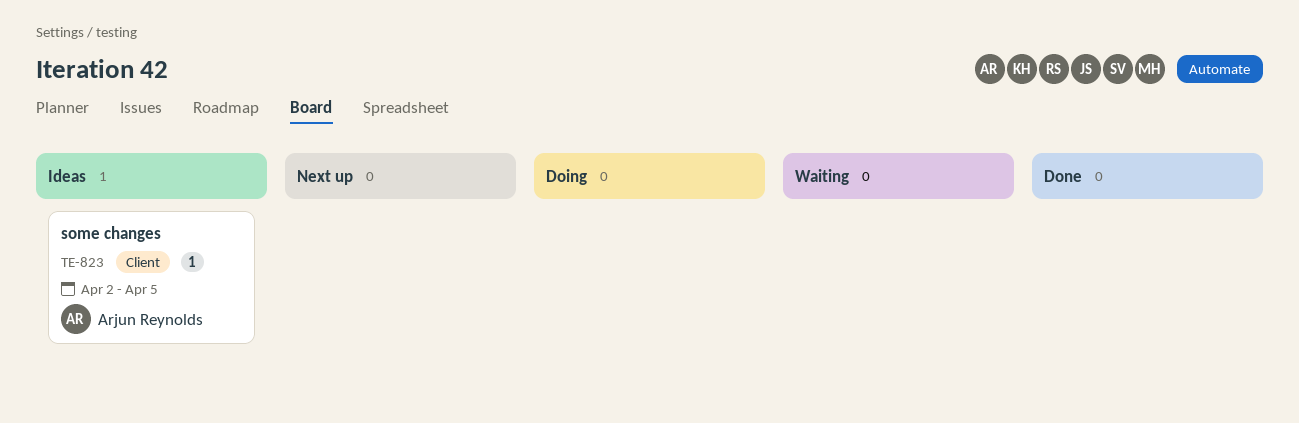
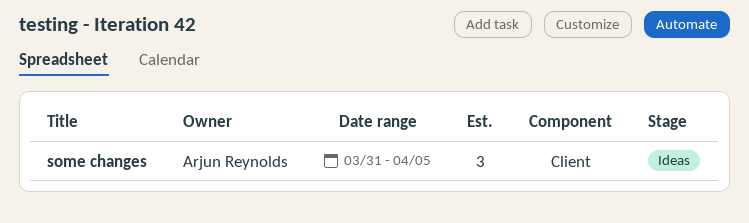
some changes, estimate: 1 -> 3
some changes, start: Apr 2 -> Mar 31

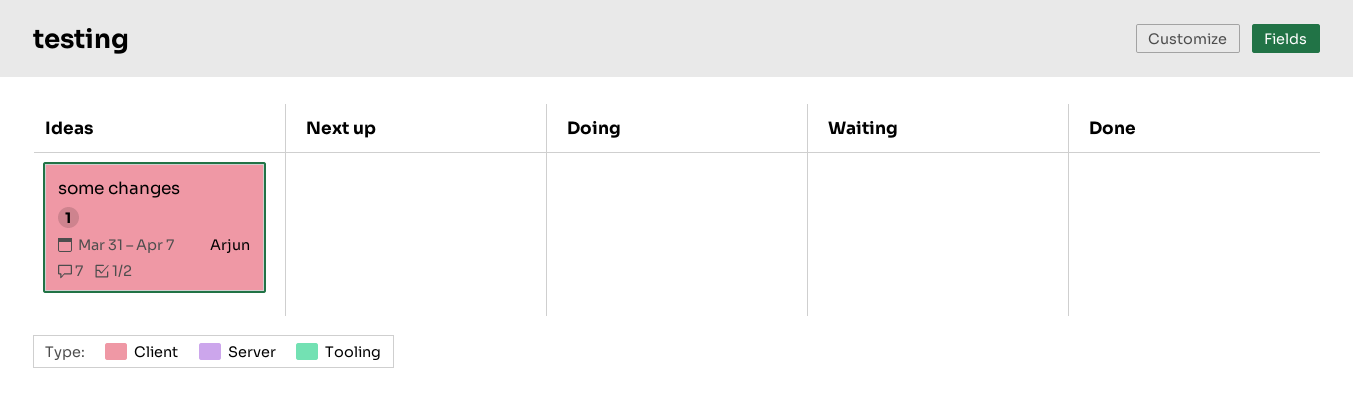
some changes, estimate: 3 -> 1
some changes, due: Apr 5 -> Apr 7

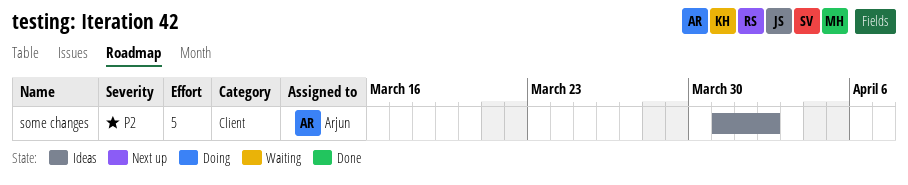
some changes, estimate: 1 -> 5
some changes, due: Apr 7 -> Apr 2

